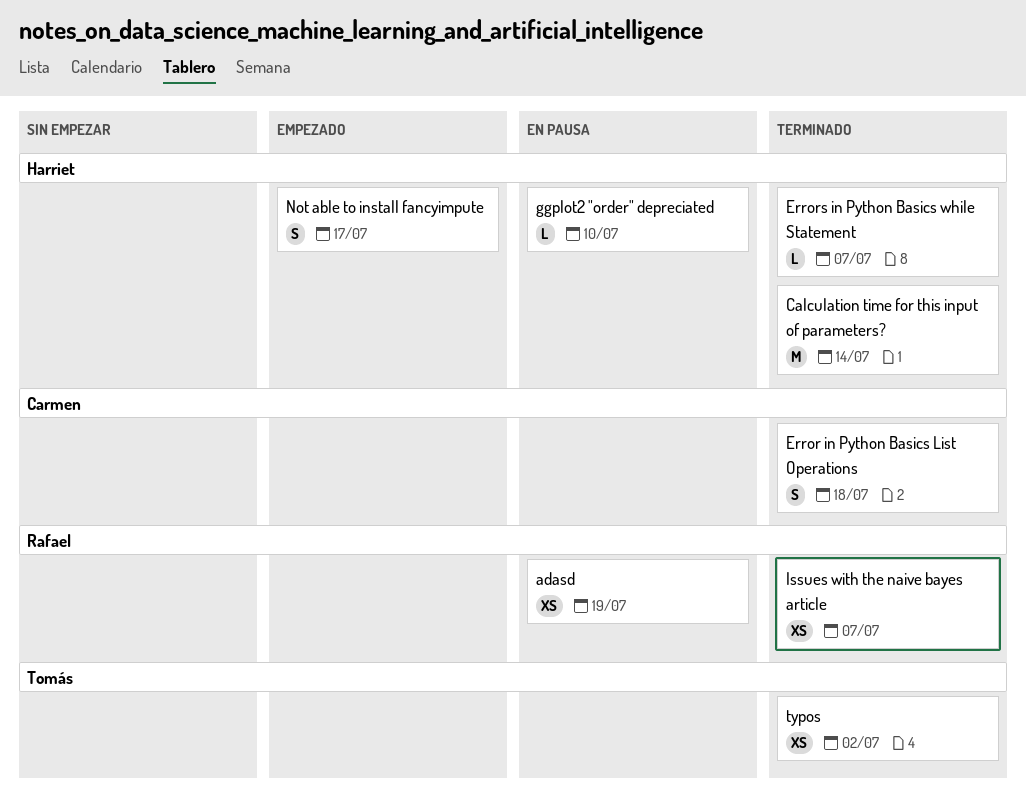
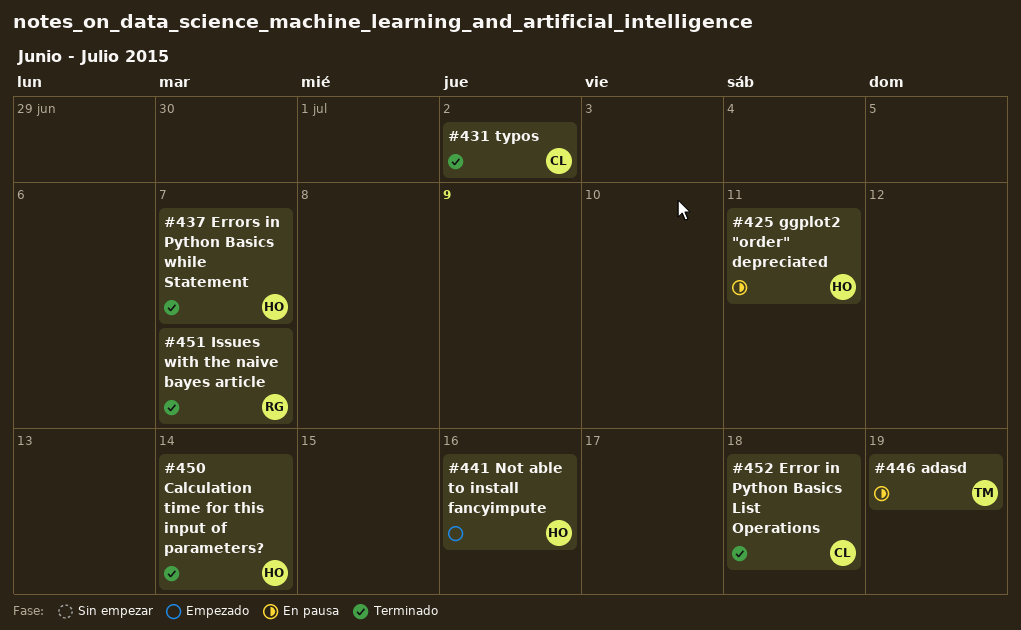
adasd, owner: Rafael -> Tomás
ggplot2 "order" depreciated, due: Jul 10 -> Jul 11
Not able to install fancyimpute, due: Jul 17 -> Jul 16
typos, owner: Tomás -> Carmen

